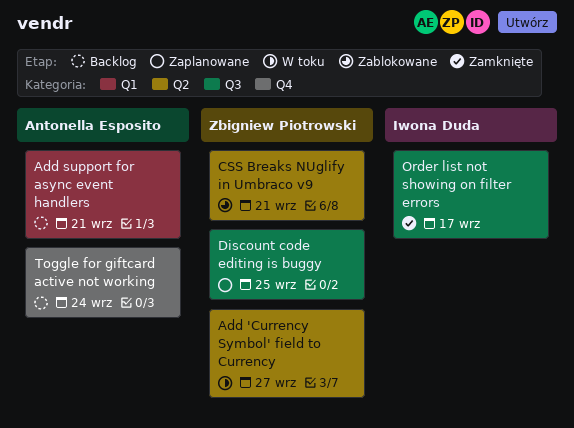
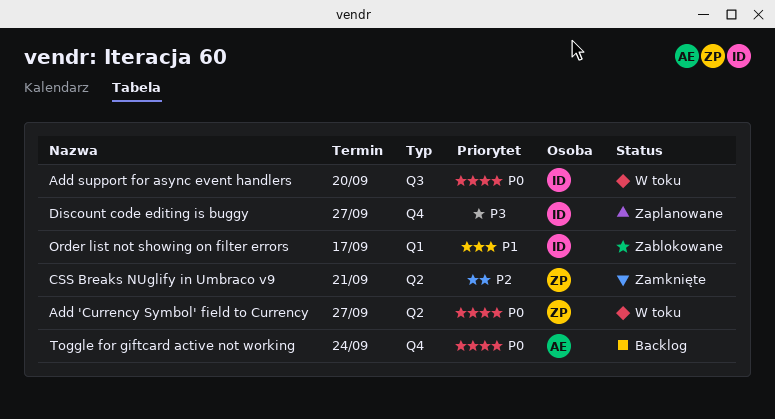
Add support for async event handlers, status: Backlog -> W toku
Add support for async event handlers, owner: Antonella Esposito -> Iwona Duda
Add support for async event handlers, label: Q1 -> Q3
Add support for async event handlers, due: Sep 21 -> Sep 20
CSS Breaks NUglify in Umbraco v9, status: Zablokowane -> Zamknięte
Discount code editing is buggy, owner: Zbigniew Piotrowski -> Iwona Duda
Discount code editing is buggy, label: Q3 -> Q4
Discount code editing is buggy, due: Sep 25 -> Sep 27
Order list not showing on filter errors, status: Zamknięte -> Zablokowane
Order list not showing on filter errors, label: Q3 -> Q1

